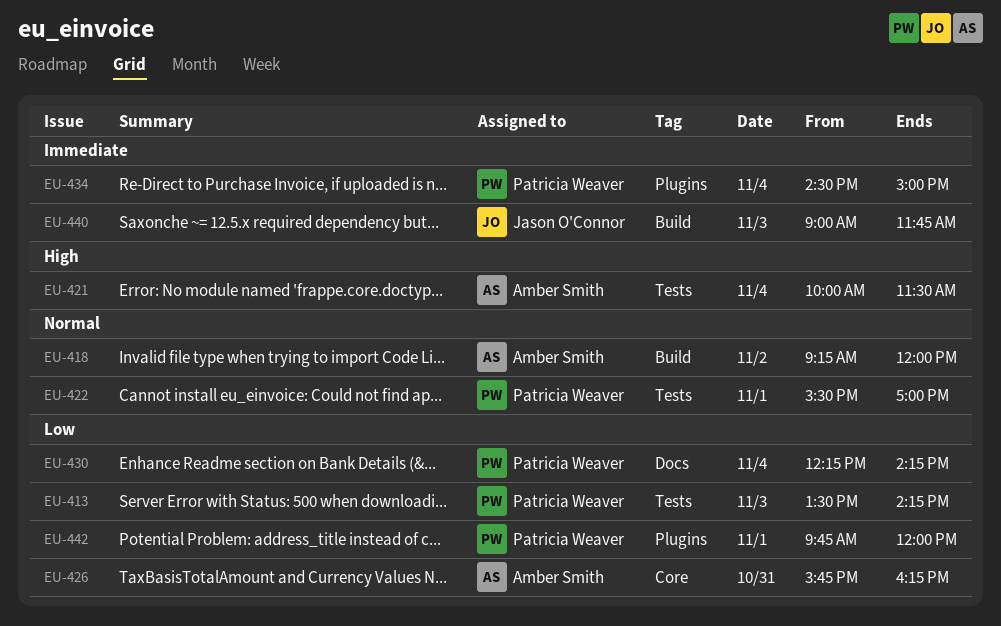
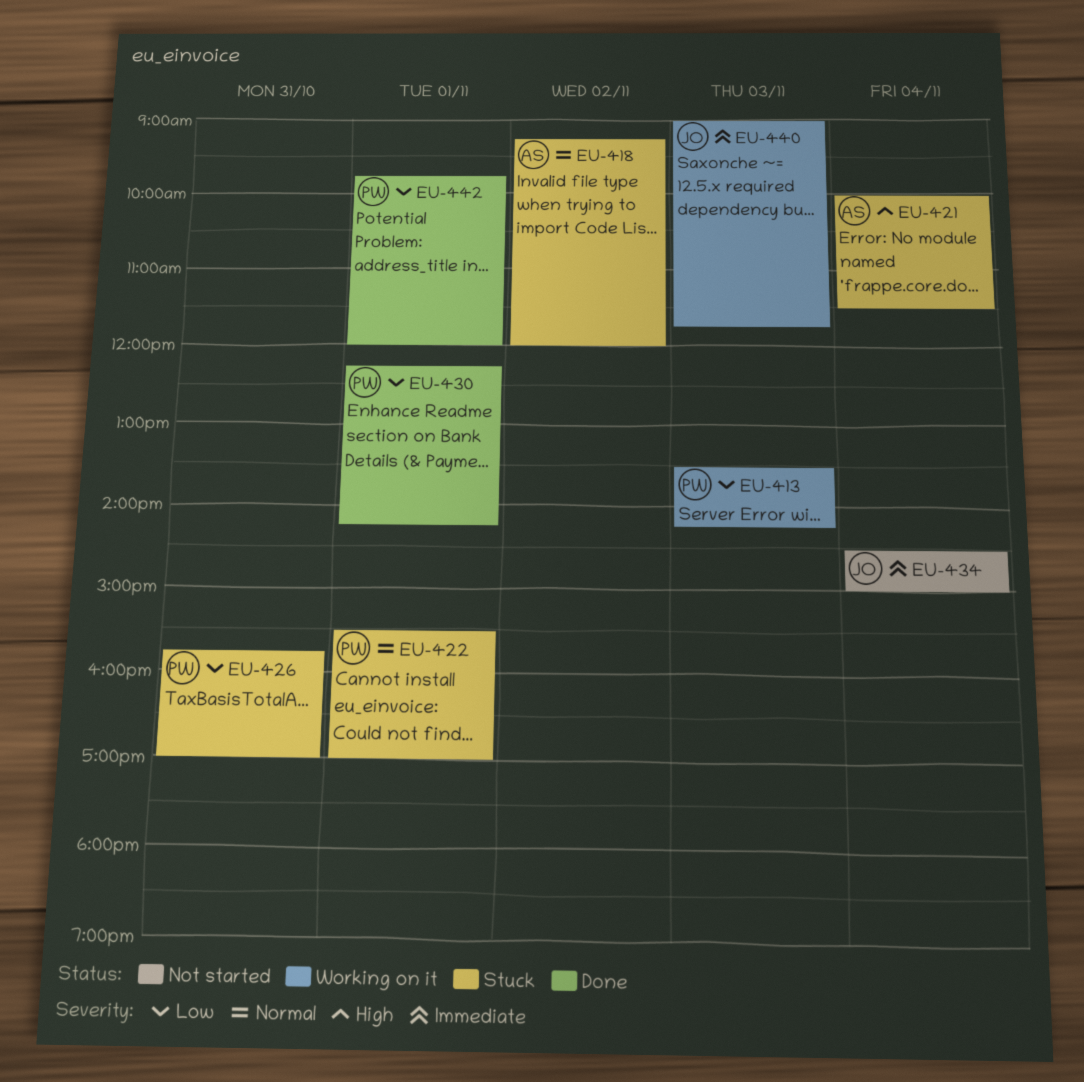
EU-426, owner: Amber Smith -> Patricia Weaver
EU-426, ends: 16:15 -> 17:00
EU-430, day: Nov 4 -> Nov 1
EU-434, owner: Patricia Weaver -> Jason O'Connor

